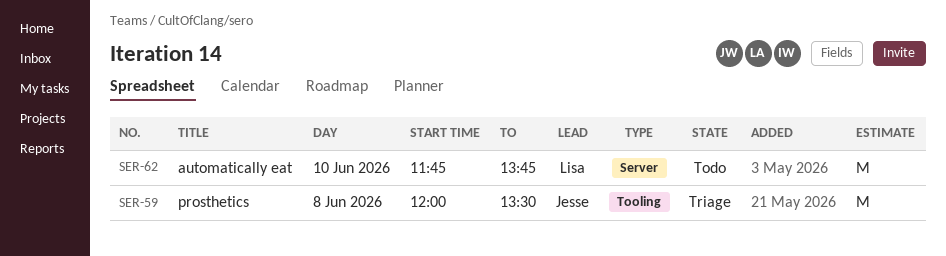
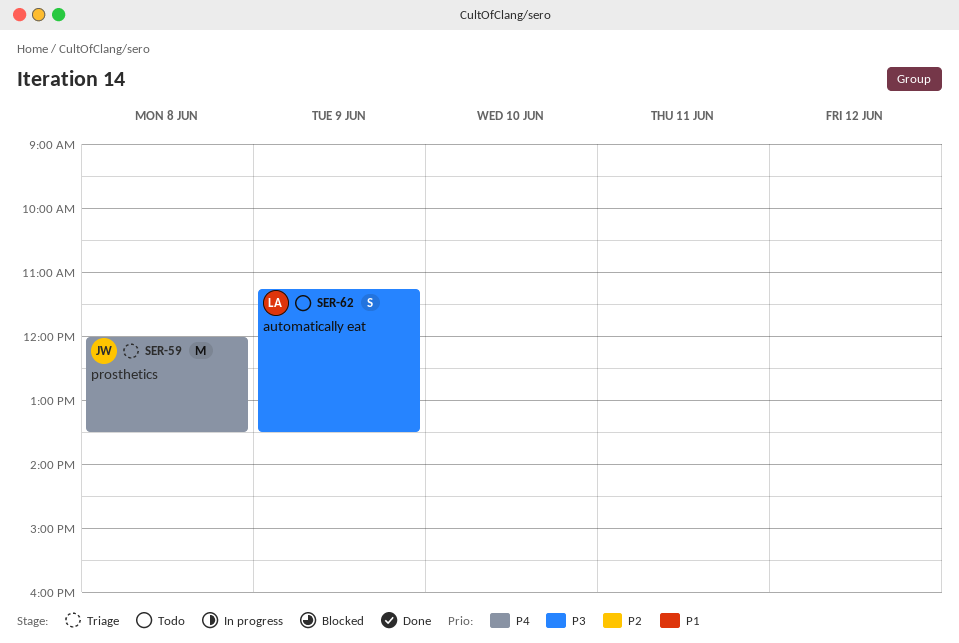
SER-62, estimate: M -> S
SER-62, day: Jun 10 -> Jun 9
SER-62, begins: 11:45 -> 11:15
SER-62, ends: 13:45 -> 13:30

